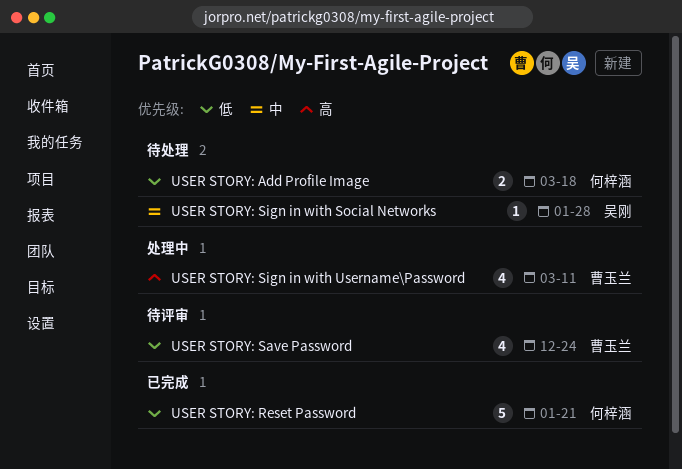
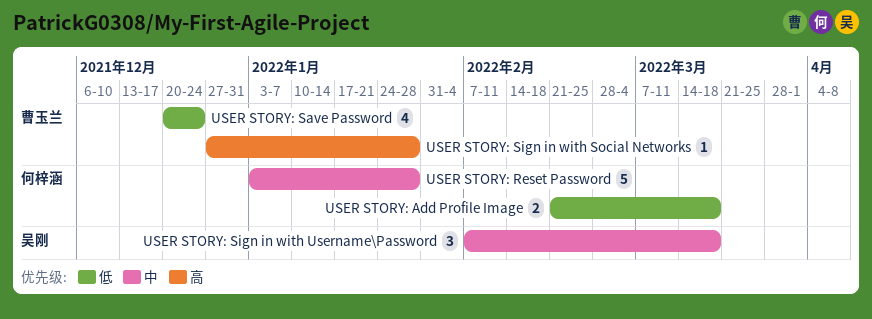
USER STORY: Reset Password, priority: 低 -> 中
USER STORY: Reset Password, due: Jan 21 -> Jan 28
USER STORY: Sign in with Social Networks, owner: 吴刚 -> 曹玉兰
USER STORY: Sign in with Social Networks, priority: 中 -> 高
USER STORY: Sign in with Username\Password, owner: 曹玉兰 -> 吴刚
USER STORY: Sign in with Username\Password, priority: 高 -> 中
USER STORY: Sign in with Username\Password, estimate: 4 -> 3
USER STORY: Sign in with Username\Password, due: Mar 11 -> Mar 18

